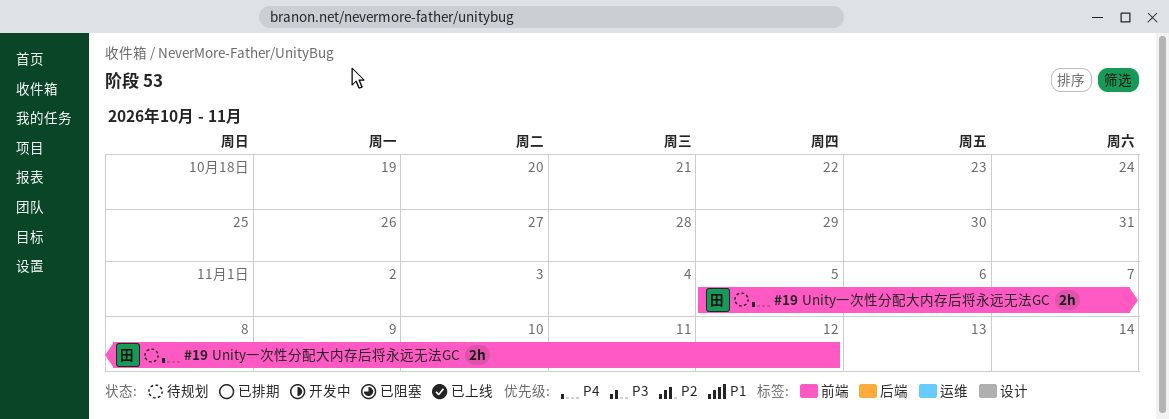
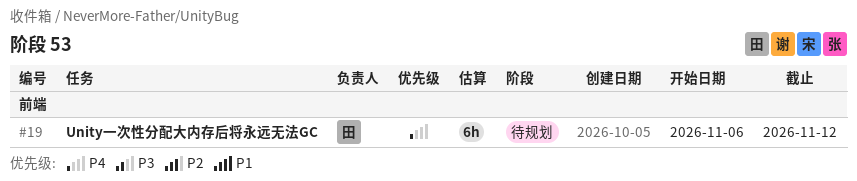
#19, estimate: 2h -> 6h
#19, start: Nov 5 -> Nov 6

